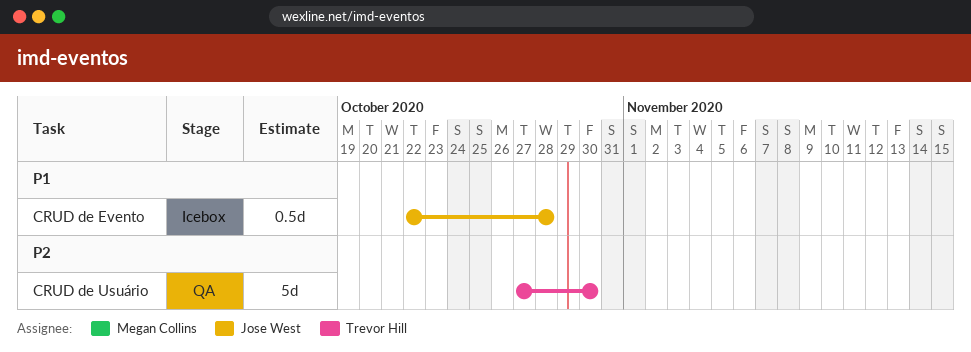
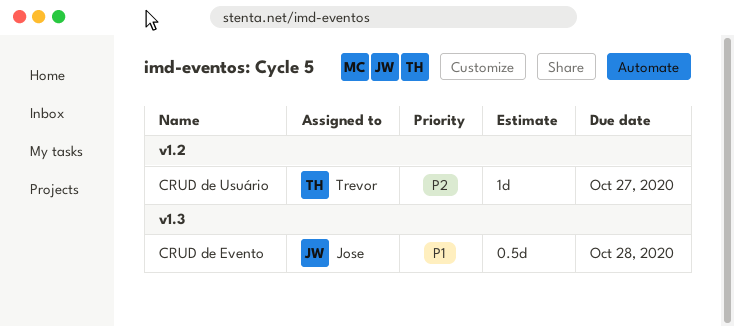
CRUD de Usuário, estimate: 5d -> 1d
CRUD de Usuário, due: Oct 30 -> Oct 27

